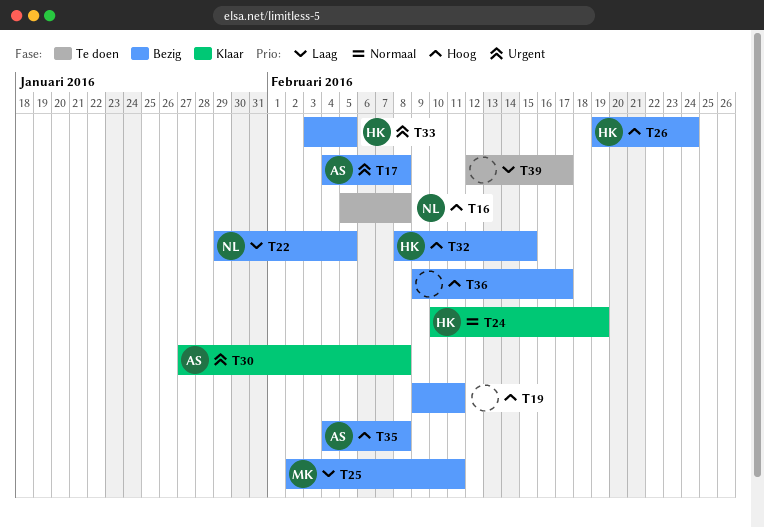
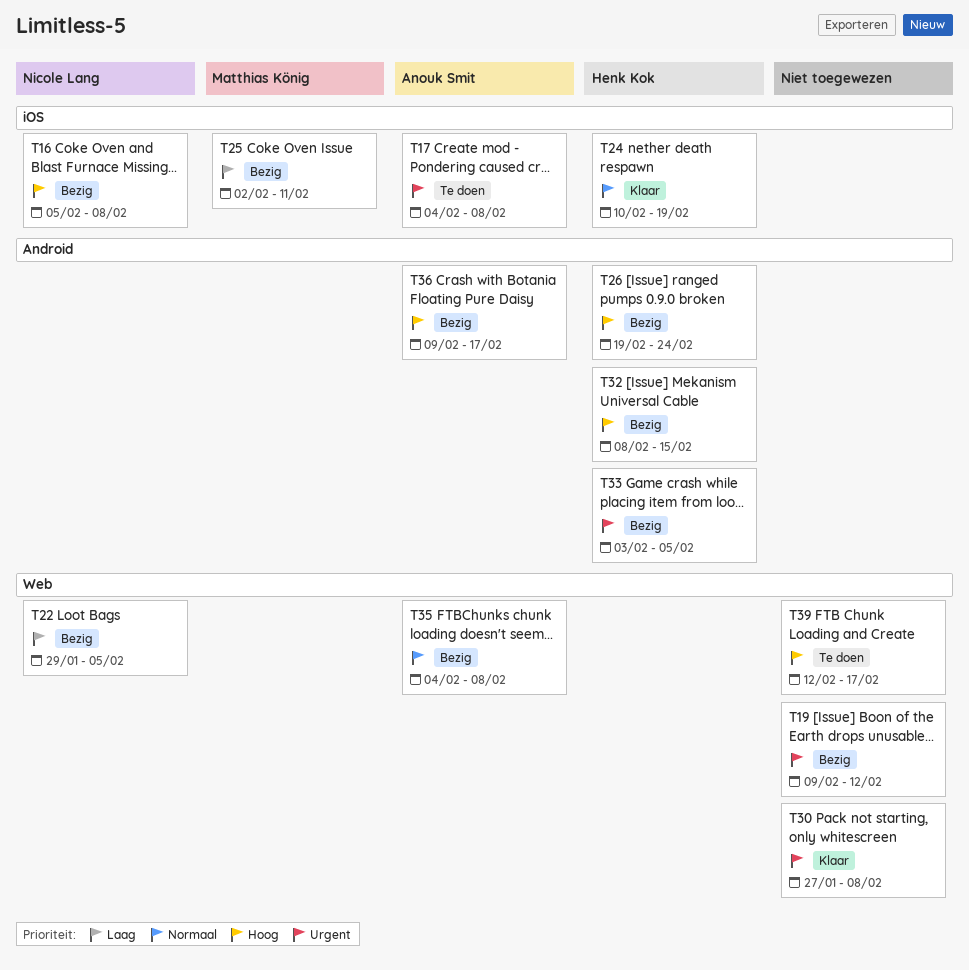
T16, status: Te doen -> Bezig
T17, status: Bezig -> Te doen
T19, priority: Hoog -> Urgent
T19, due: Feb 11 -> Feb 12
T30, owner: Anouk Smit -> none
T35, priority: Hoog -> Normaal
T36, owner: none -> Anouk Smit
T39, priority: Laag -> Hoog

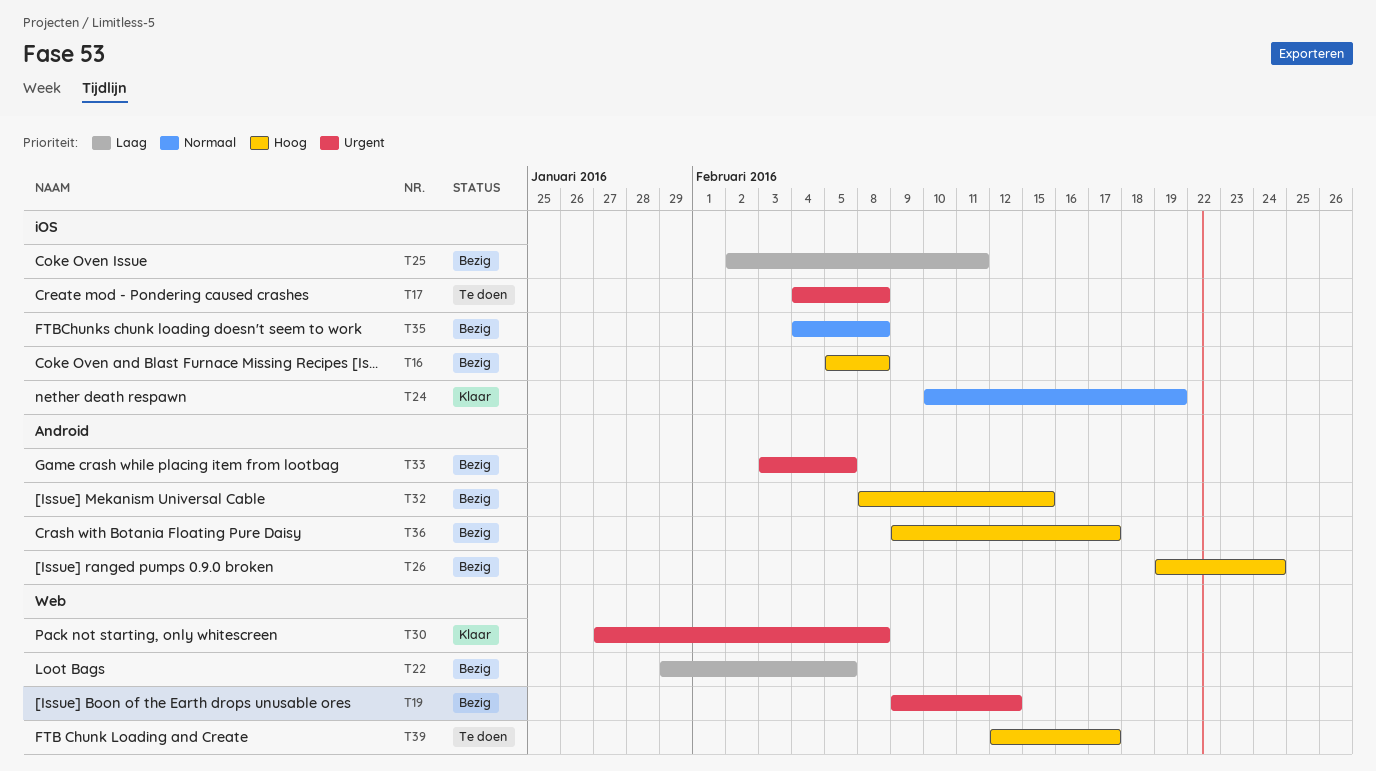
T35, label: Web -> iOS

